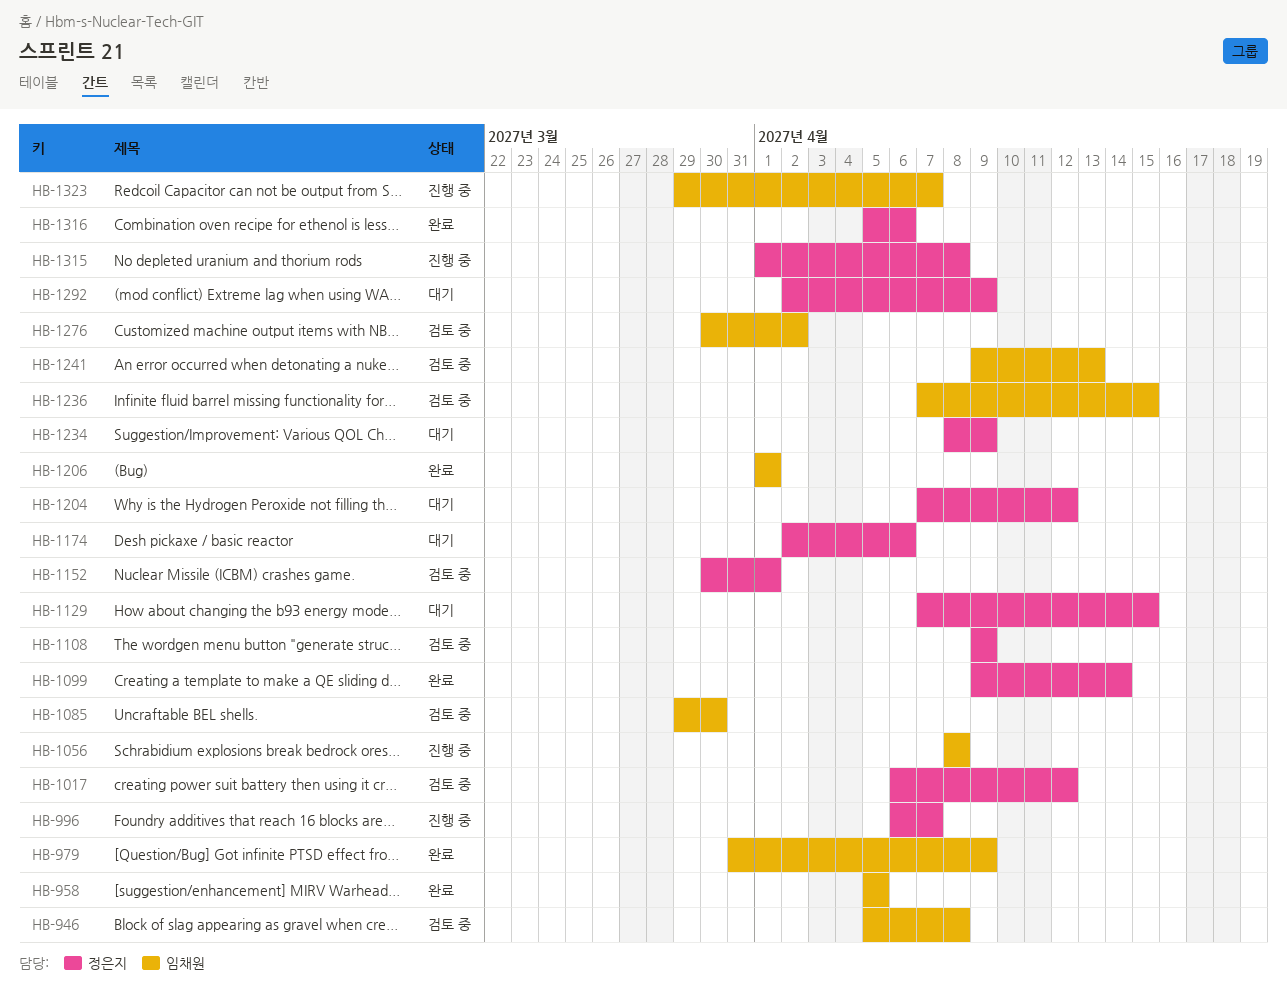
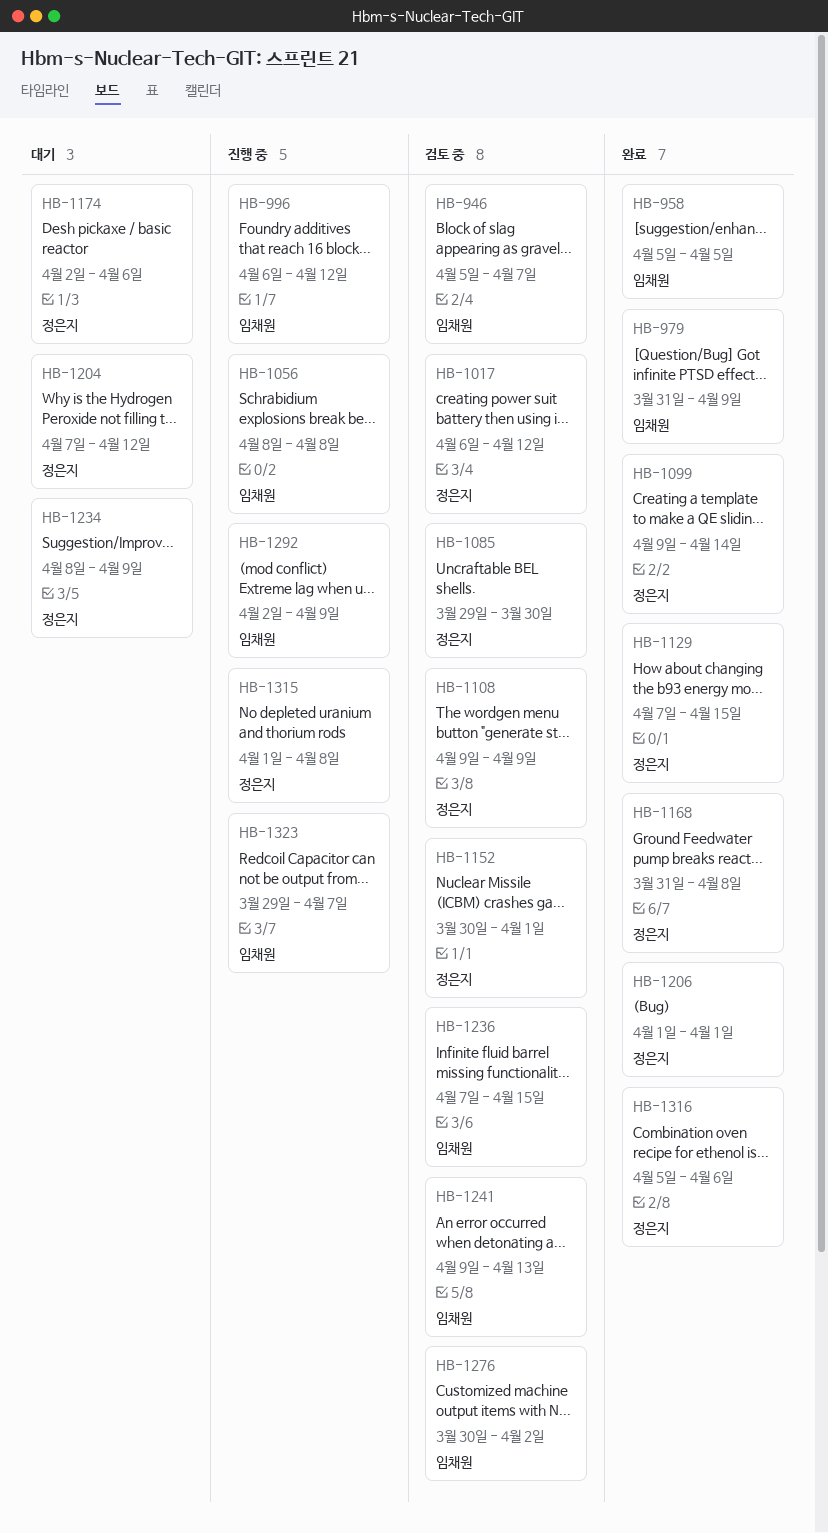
HB-946, due: Apr 8 -> Apr 7
HB-996, owner: 정은지 -> 임채원
HB-996, due: Apr 7 -> Apr 12
HB-1085, owner: 임채원 -> 정은지
HB-1129, status: 대기 -> 완료
HB-1168: none -> present
HB-1206, owner: 임채원 -> 정은지
HB-1292, status: 대기 -> 진행 중
HB-1292, owner: 정은지 -> 임채원

